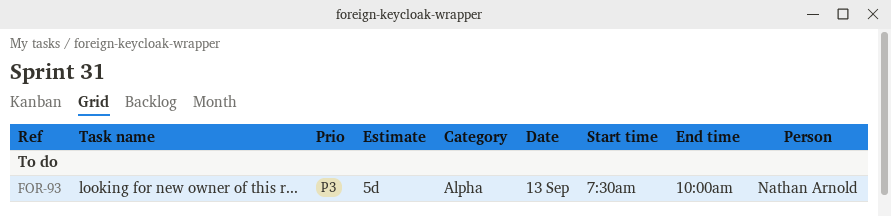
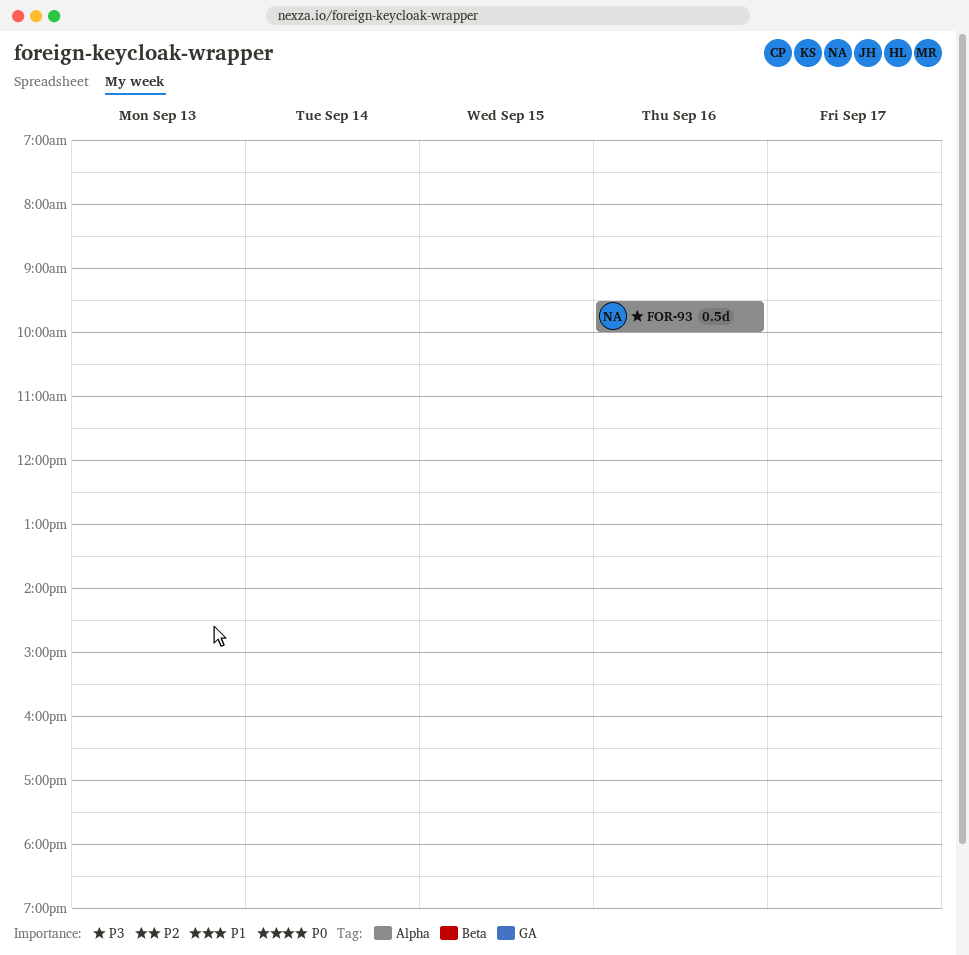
FOR-93, estimate: 5d -> 0.5d
FOR-93, day: Sep 13 -> Sep 16
FOR-93, begins: 07:30 -> 09:30

